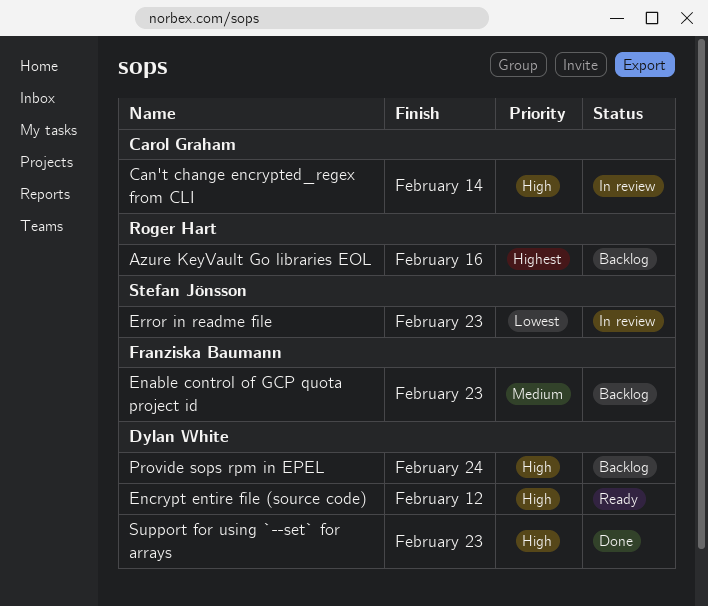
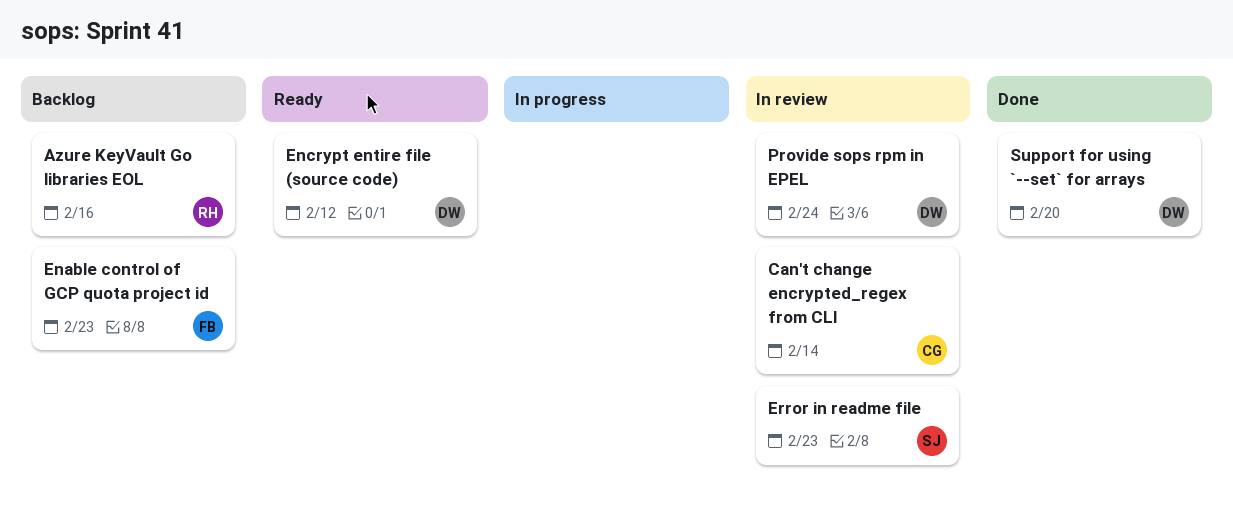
Provide sops rpm in EPEL, status: Backlog -> In review
Support for using `--set` for arrays, due: Feb 23 -> Feb 20

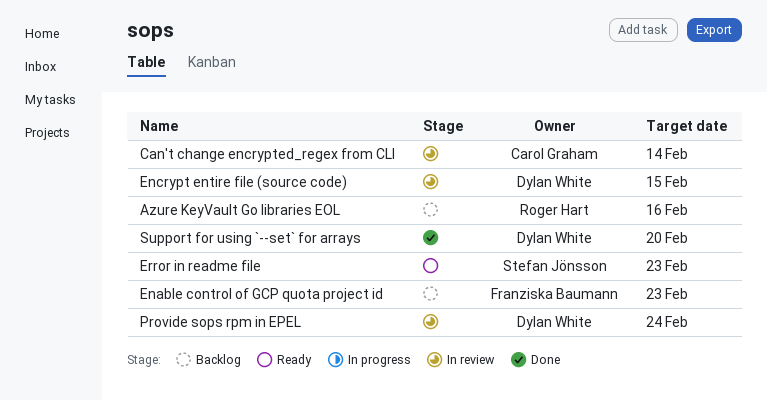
Encrypt entire file (source code), status: Ready -> In review
Encrypt entire file (source code), due: Feb 12 -> Feb 15
Error in readme file, status: In review -> Ready

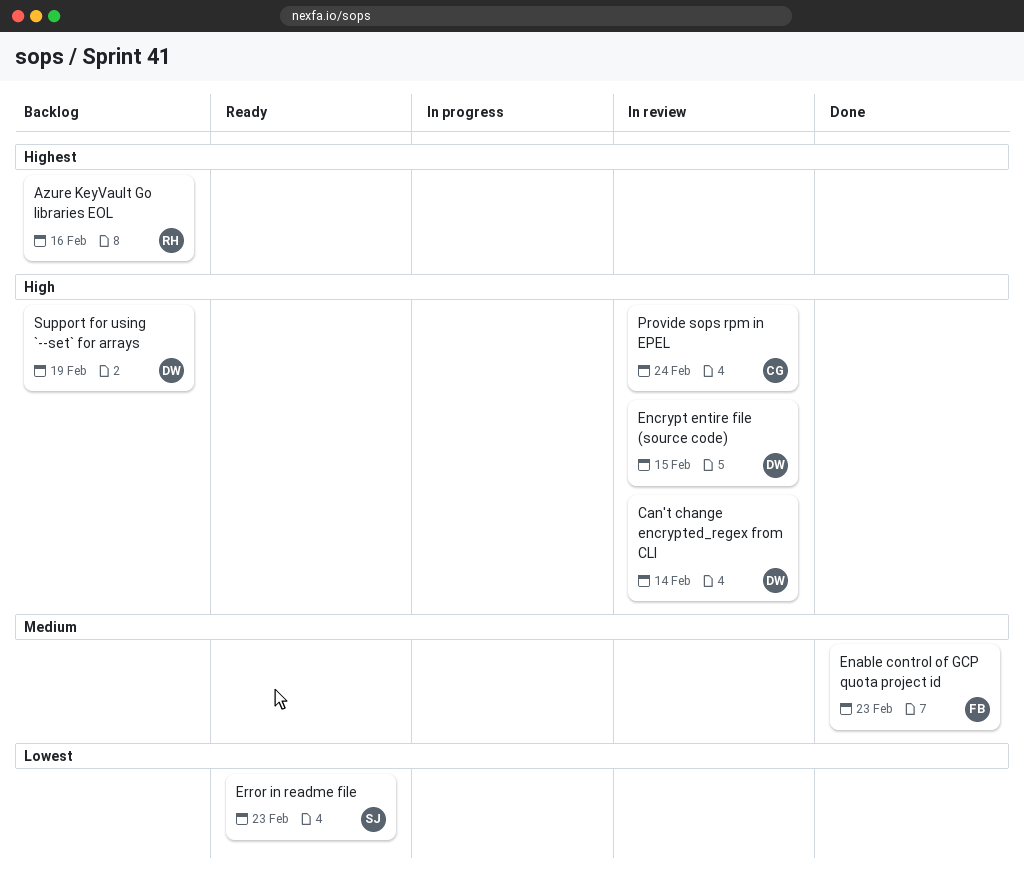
Can't change encrypted_regex from CLI, owner: Carol Graham -> Dylan White
Enable control of GCP quota project id, status: Backlog -> Done
Provide sops rpm in EPEL, owner: Dylan White -> Carol Graham
Support for using `--set` for arrays, status: Done -> Backlog
Support for using `--set` for arrays, due: Feb 20 -> Feb 19

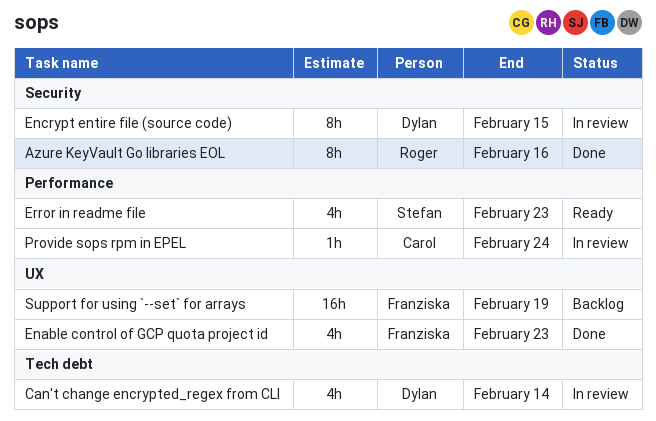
Azure KeyVault Go libraries EOL, status: Backlog -> Done
Support for using `--set` for arrays, owner: Dylan -> Franziska

